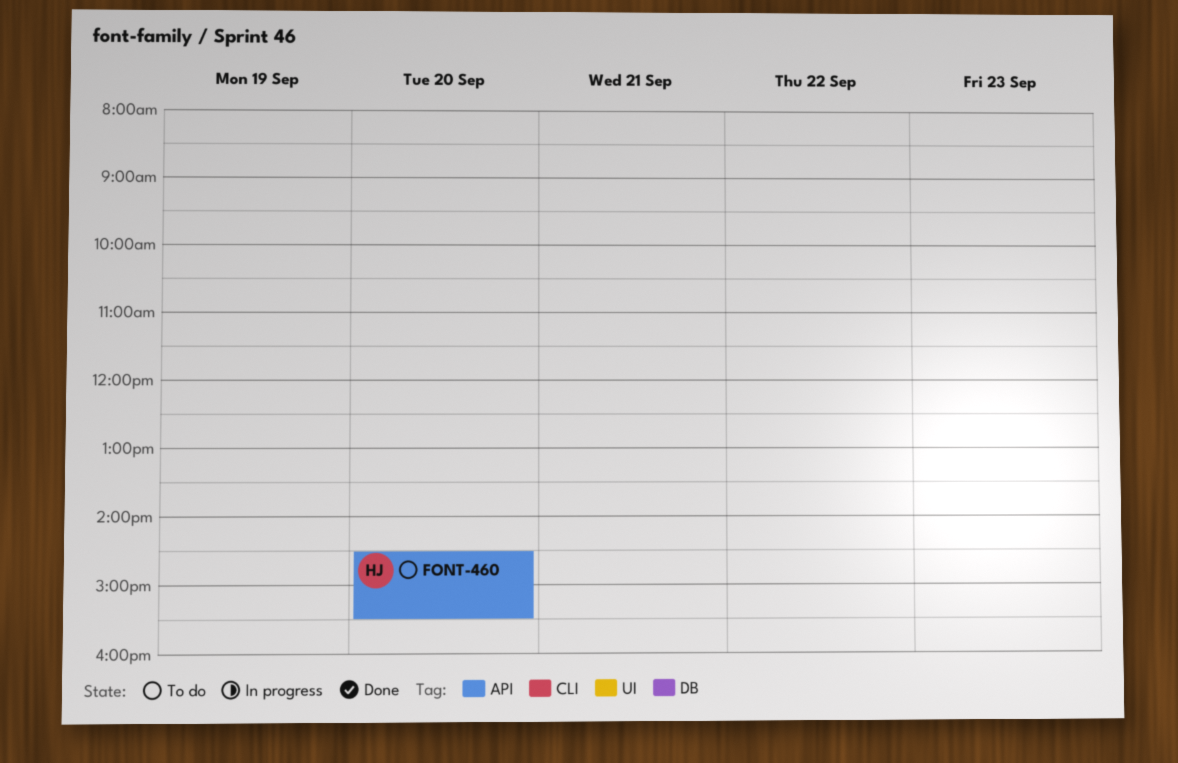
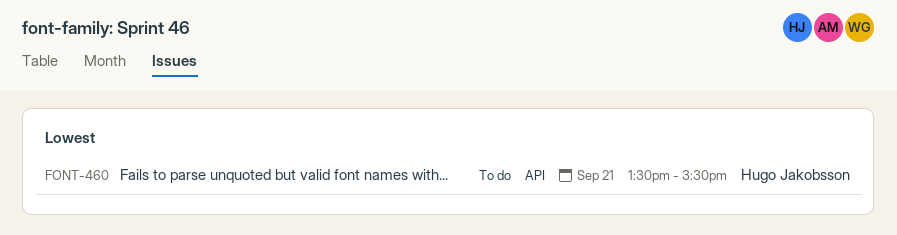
FONT-460, day: Sep 20 -> Sep 21
FONT-460, begins: 14:30 -> 13:30

